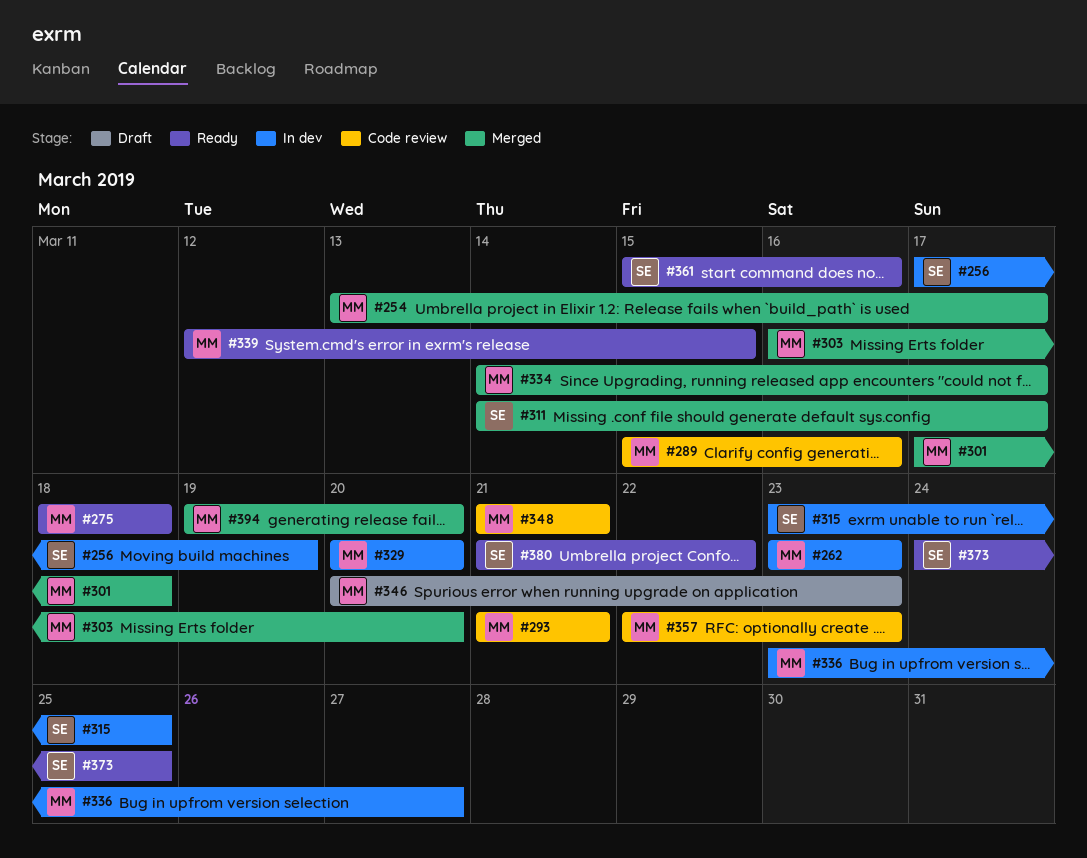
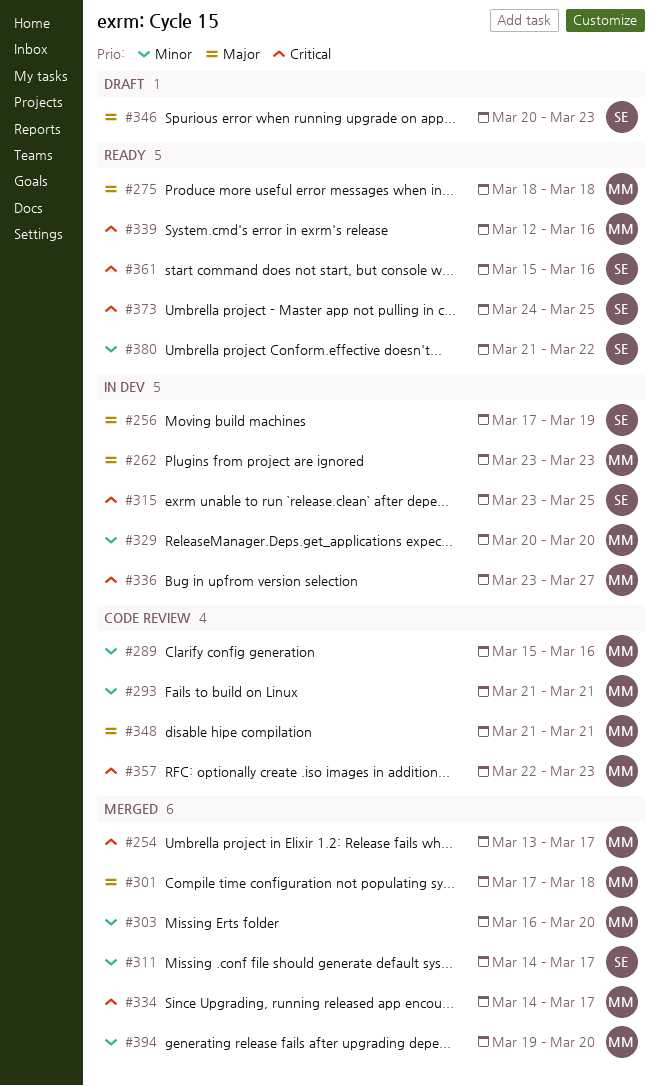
#339, due: Mar 15 -> Mar 16
#346, owner: MM -> SE

